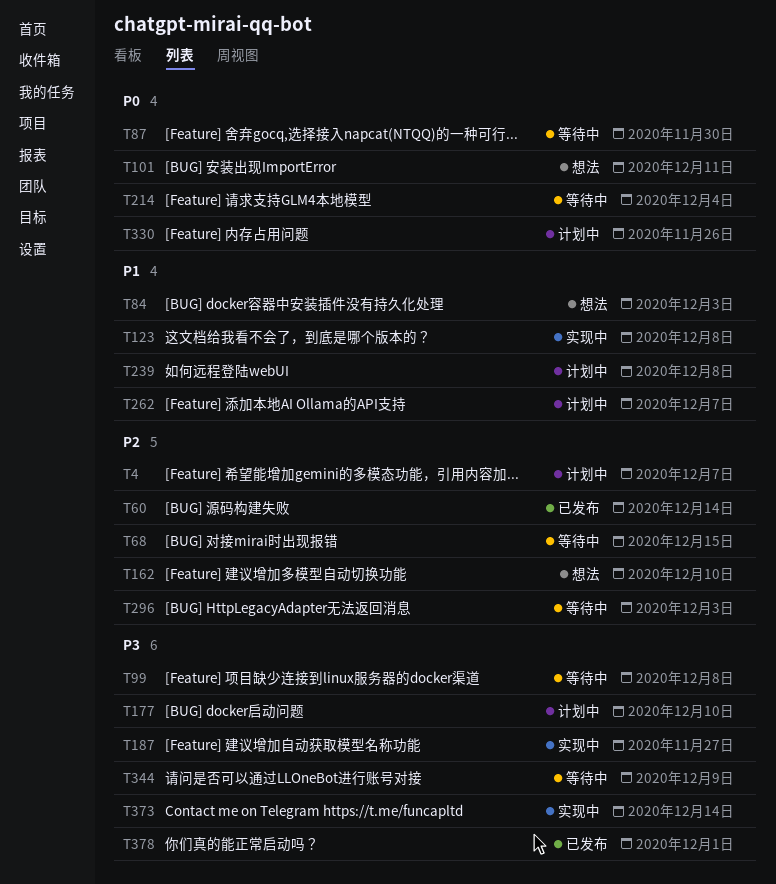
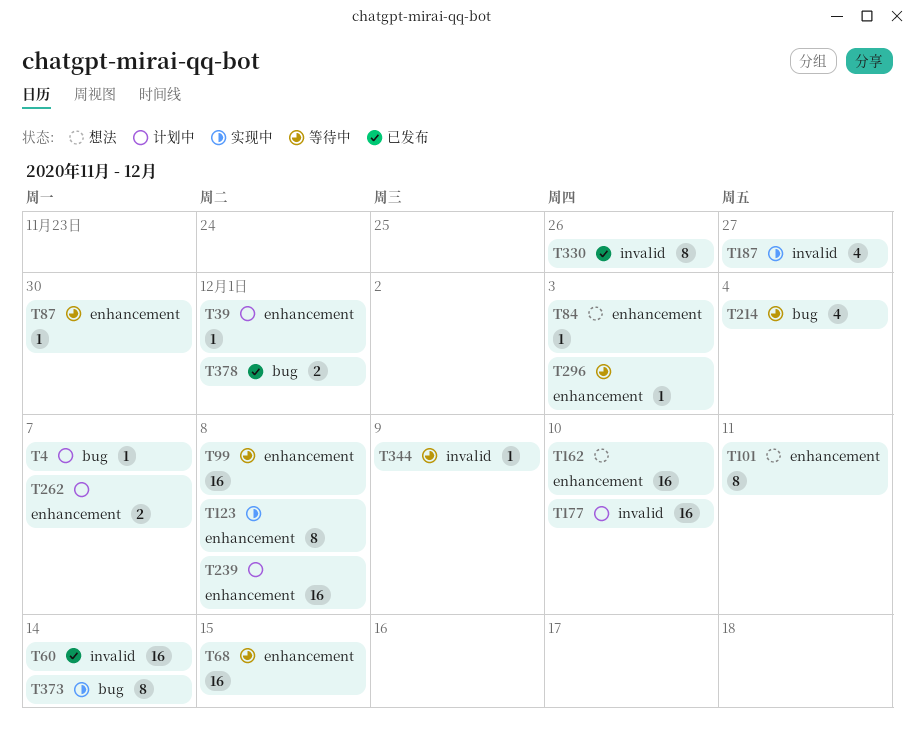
T39: none -> present
T330, status: 计划中 -> 已发布

